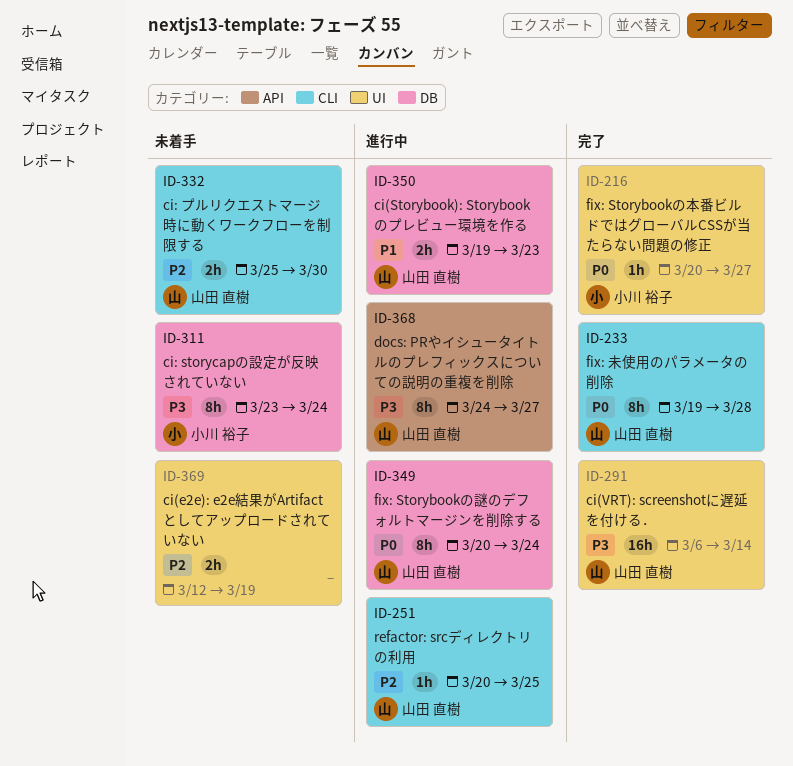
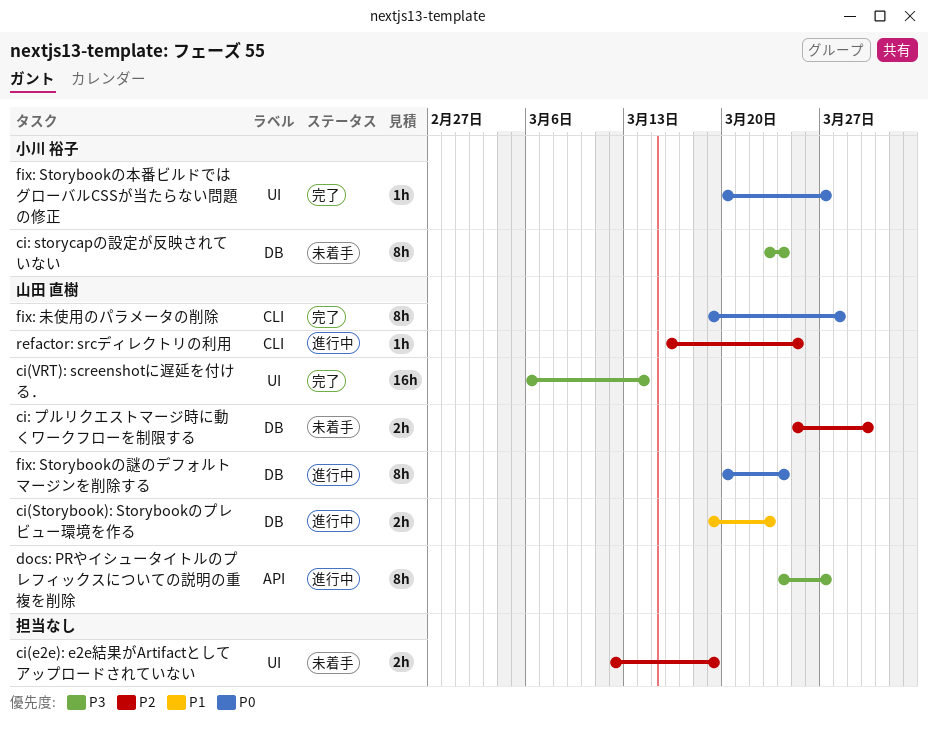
ci: プルリクエストマージ時に動くワークフローを制限する, label: CLI -> DB
refactor: srcディレクトリの利用, start: Mar 20 -> Mar 16

